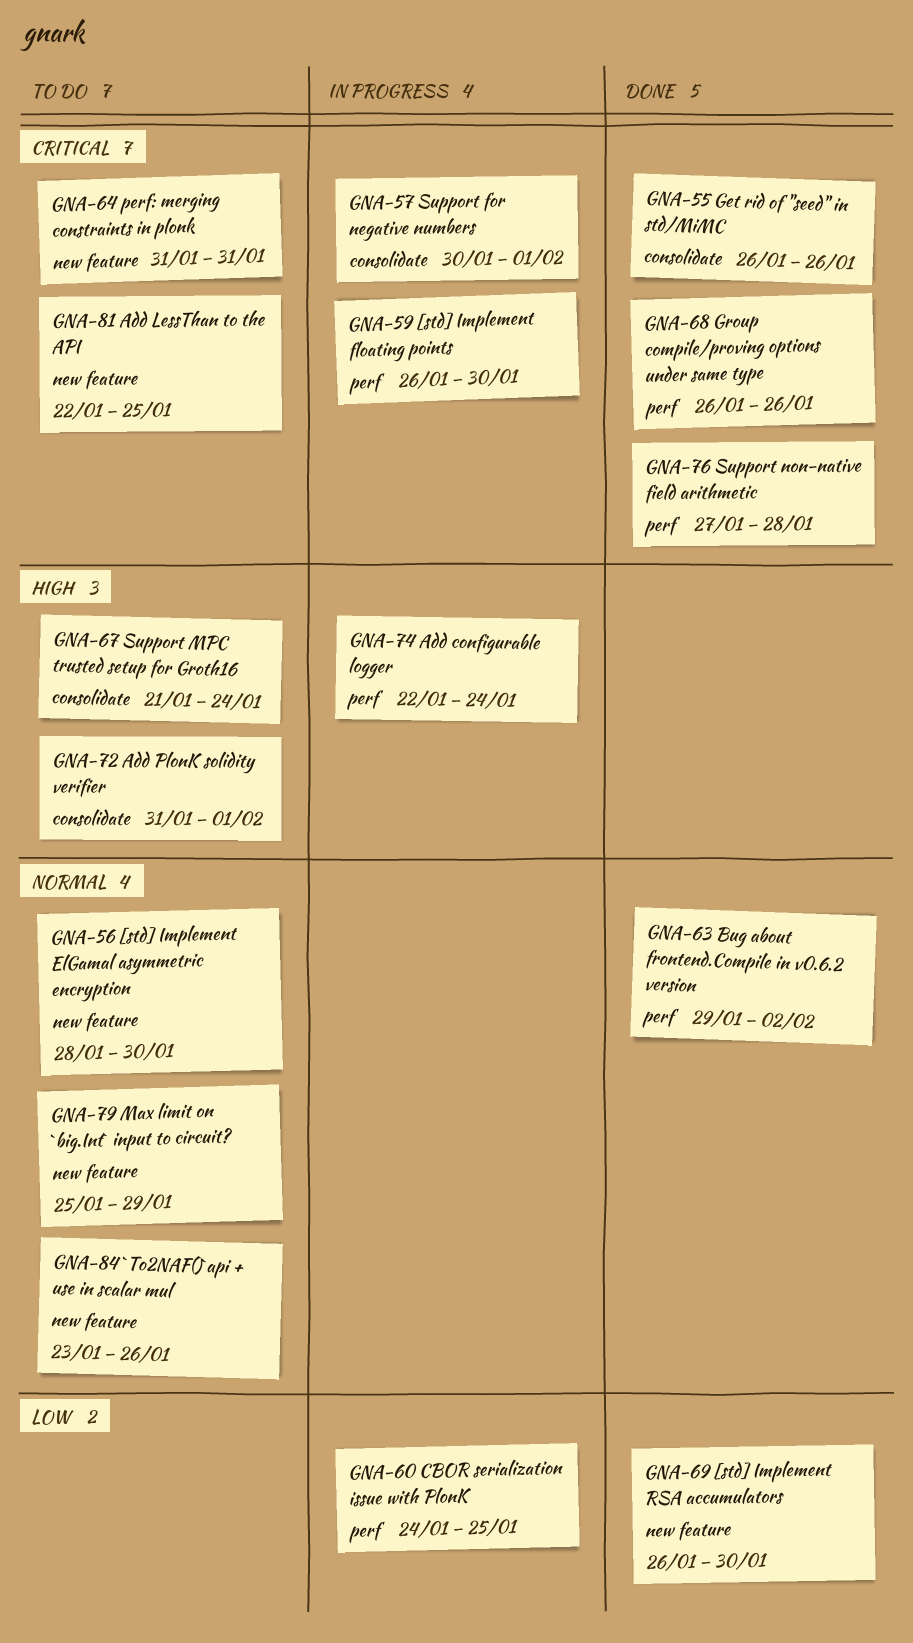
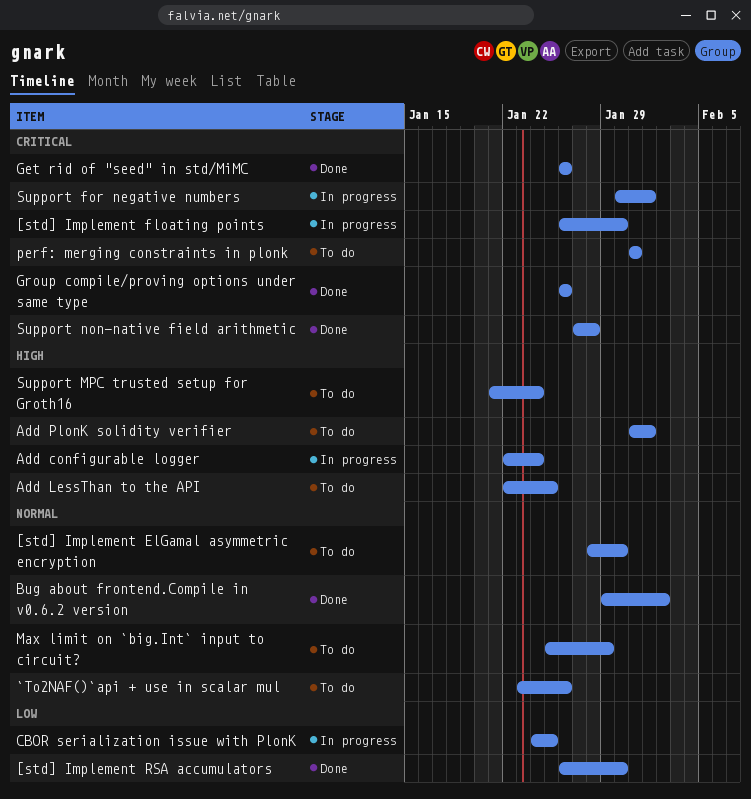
Add LessThan to the API, priority: Critical -> High

